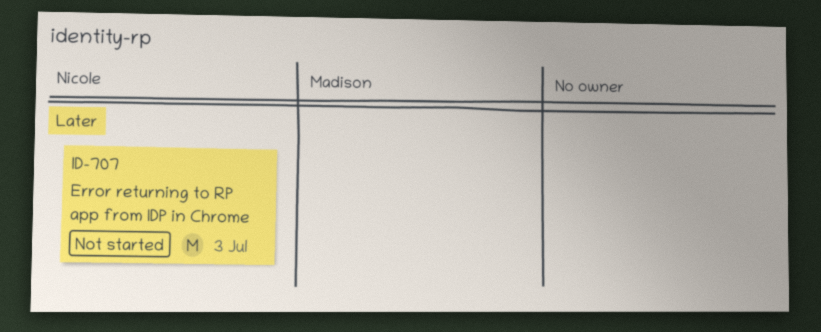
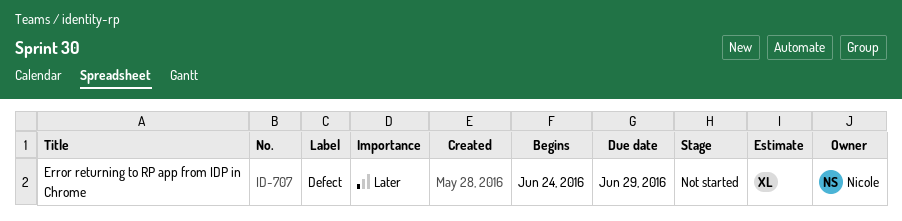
ID-707, estimate: M -> XL
ID-707, due: Jul 3 -> Jun 29

